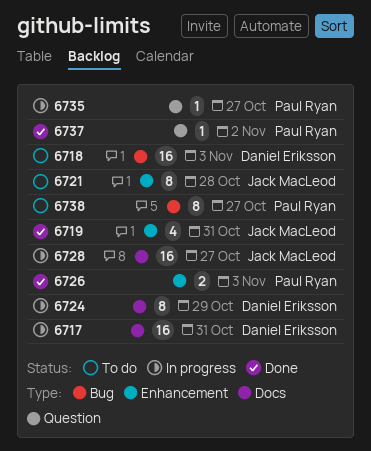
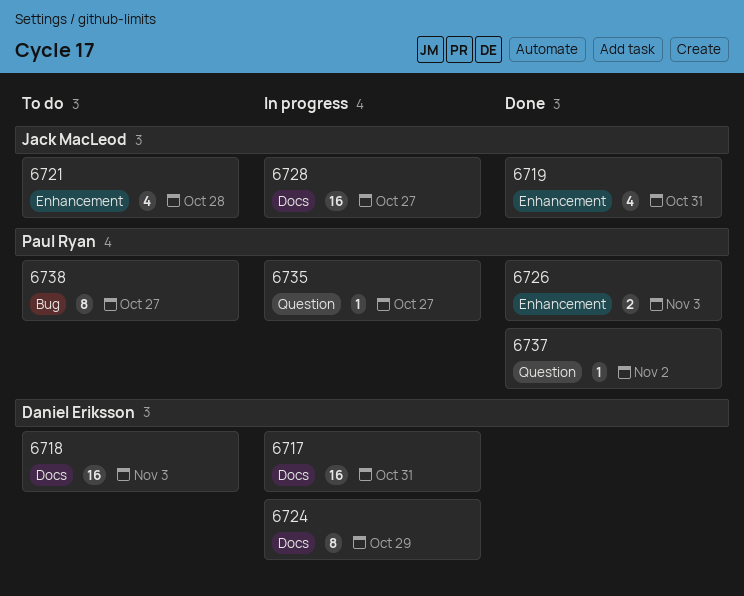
6718, label: Bug -> Docs
6721, estimate: 8 -> 4

